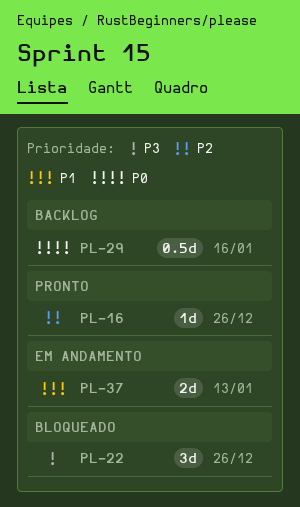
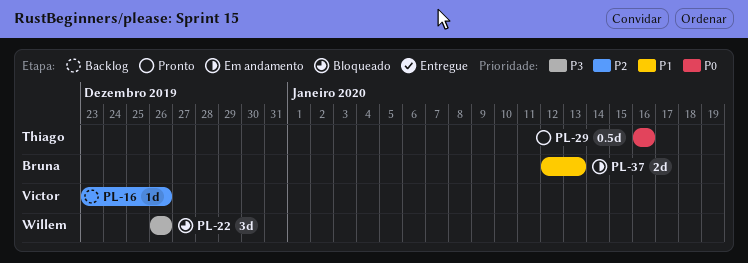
PL-16, status: Pronto -> Backlog
PL-29, status: Backlog -> Pronto

